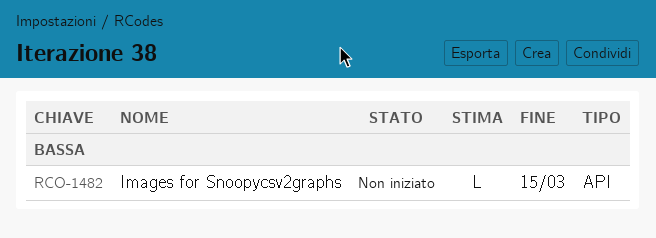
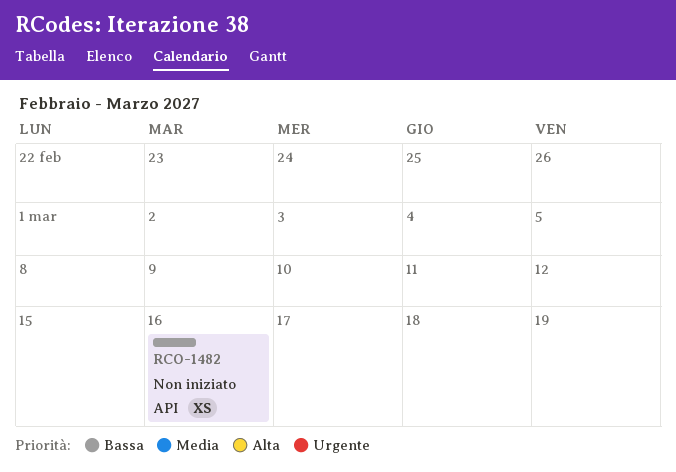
RCO-1482, estimate: L -> XS
RCO-1482, due: Mar 15 -> Mar 16

